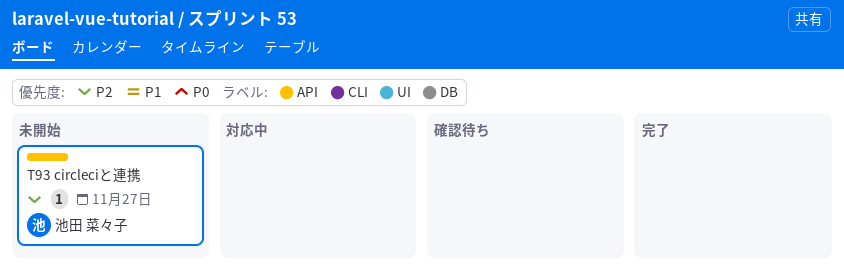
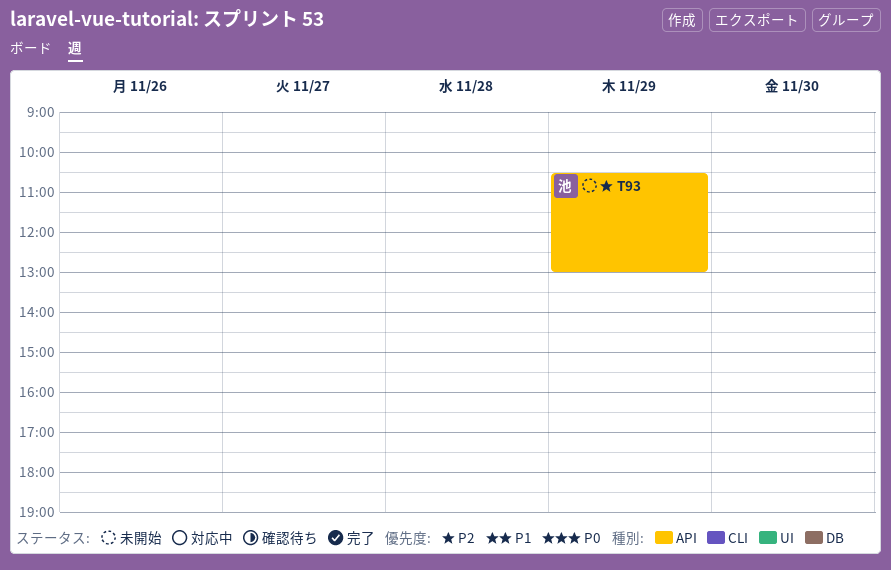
T93, day: Nov 27 -> Nov 29

